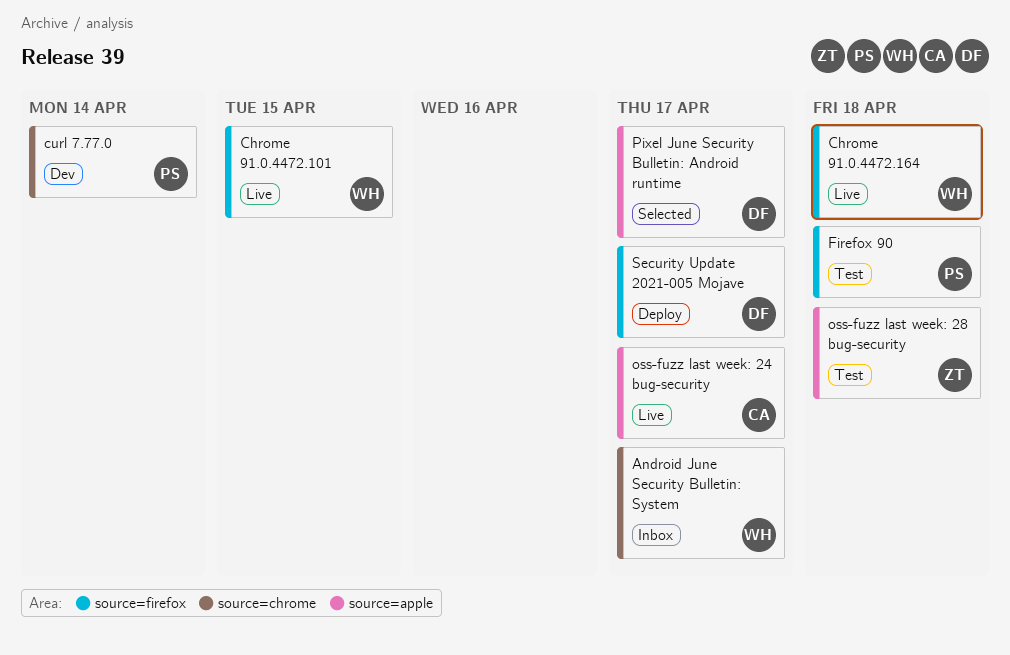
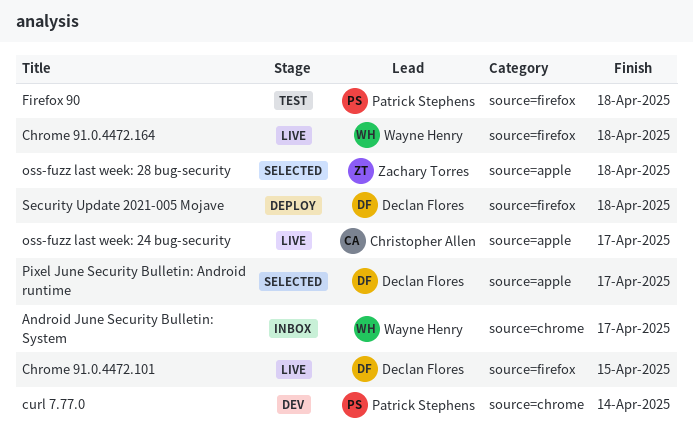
Chrome 91.0.4472.101, owner: Wayne Henry -> Declan Flores
oss-fuzz last week: 28 bug-security, status: Test -> Selected
Security Update 2021-005 Mojave, due: Apr 17 -> Apr 18

